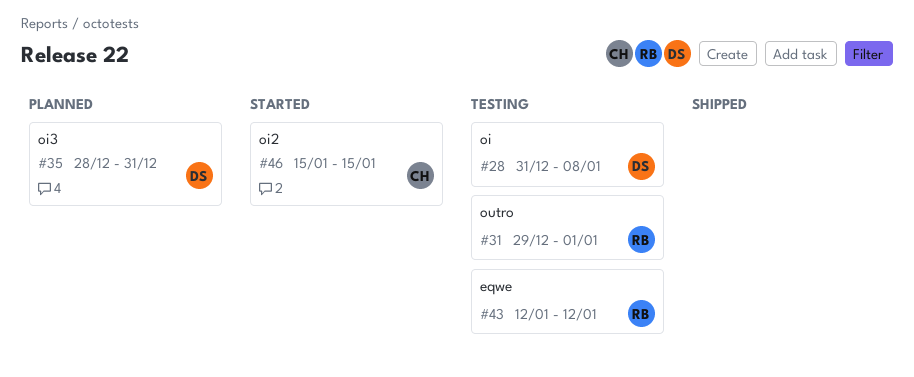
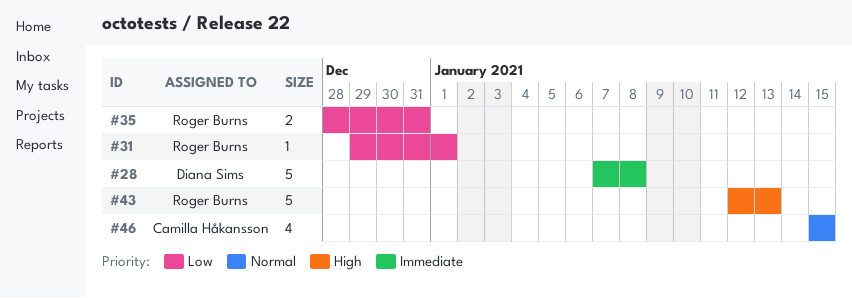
#28, start: Dec 31 -> Jan 7
#35, owner: Diana Sims -> Roger Burns
#43, due: Jan 12 -> Jan 13

